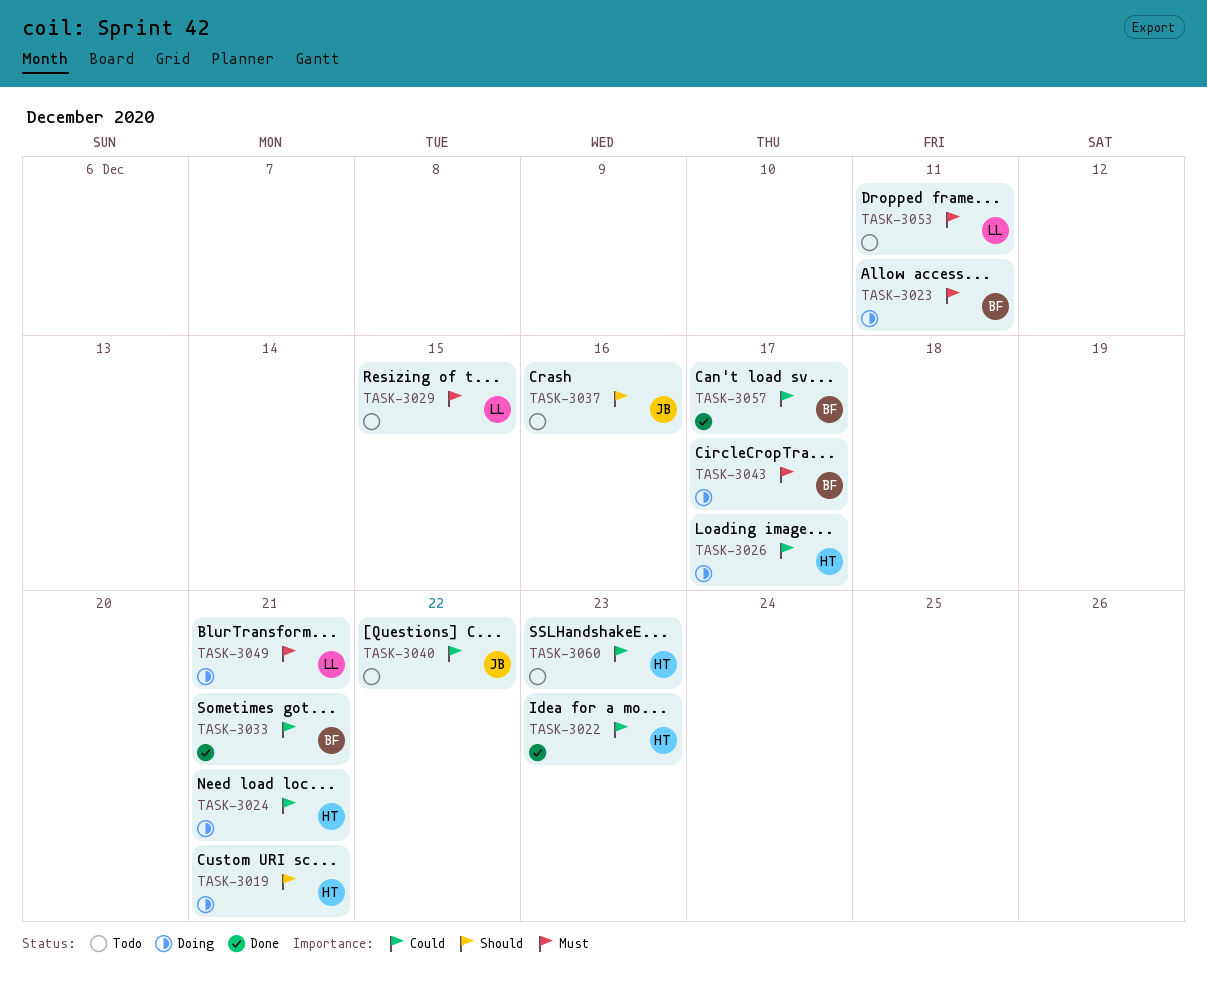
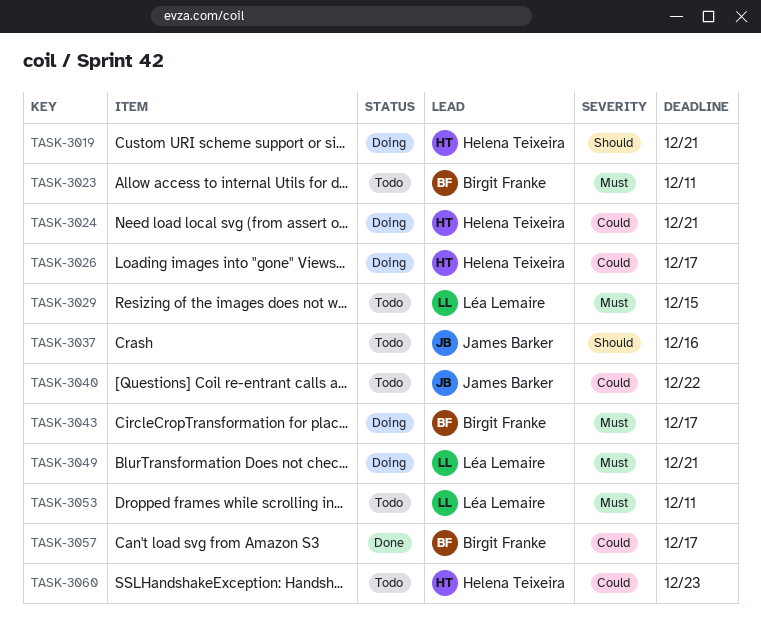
TASK-3022: present -> none
TASK-3023, status: Doing -> Todo
TASK-3033: present -> none

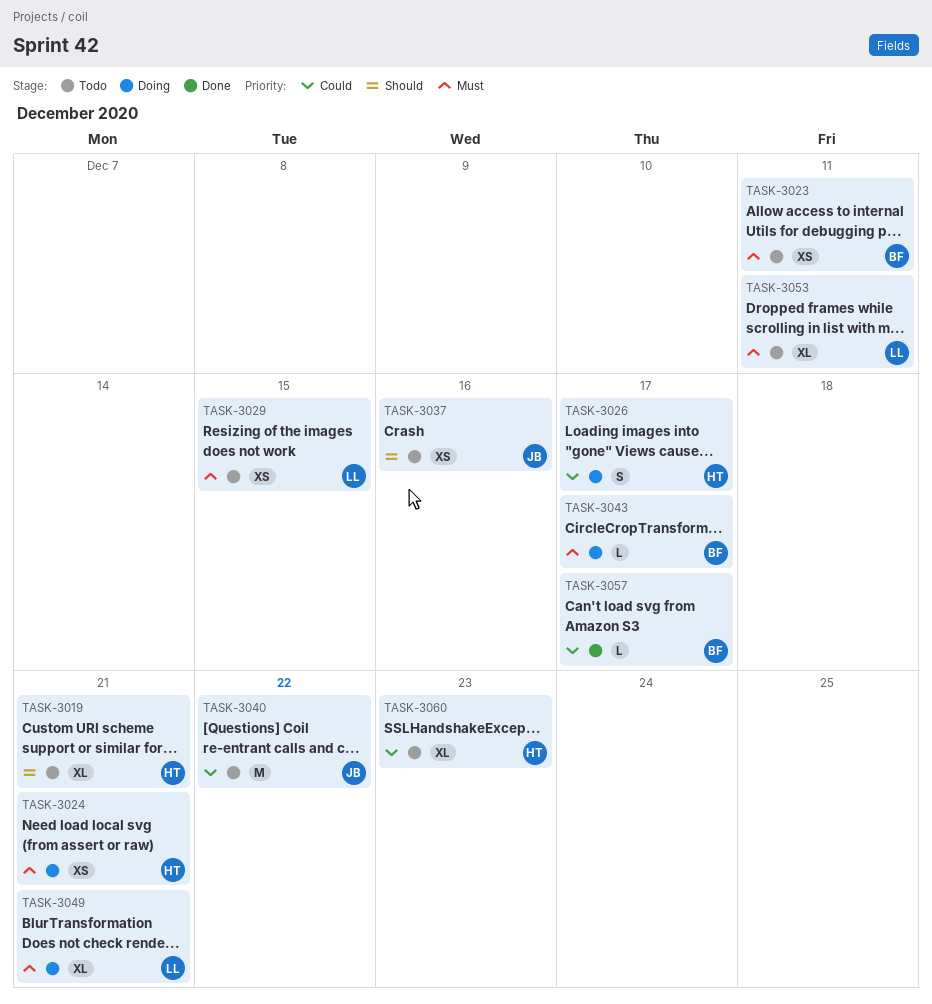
TASK-3019, status: Doing -> Todo
TASK-3024, priority: Could -> Must

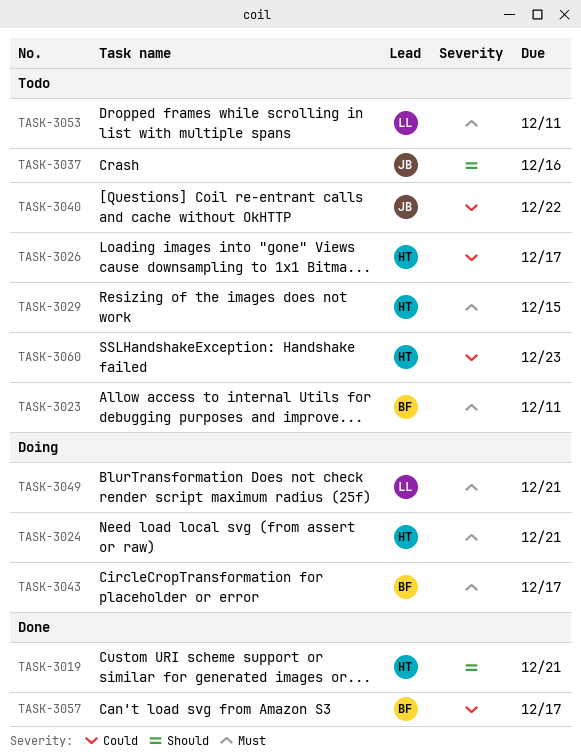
TASK-3019, status: Todo -> Done
TASK-3026, status: Doing -> Todo
TASK-3029, owner: LL -> HT

